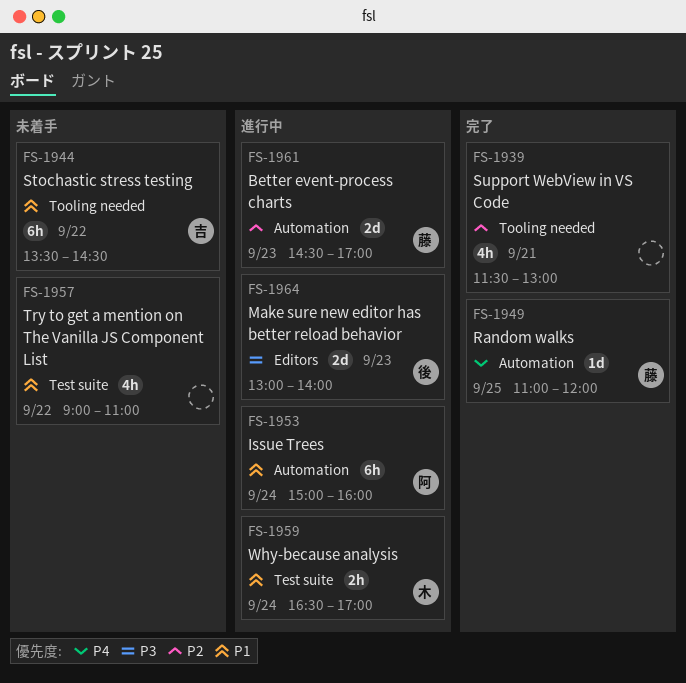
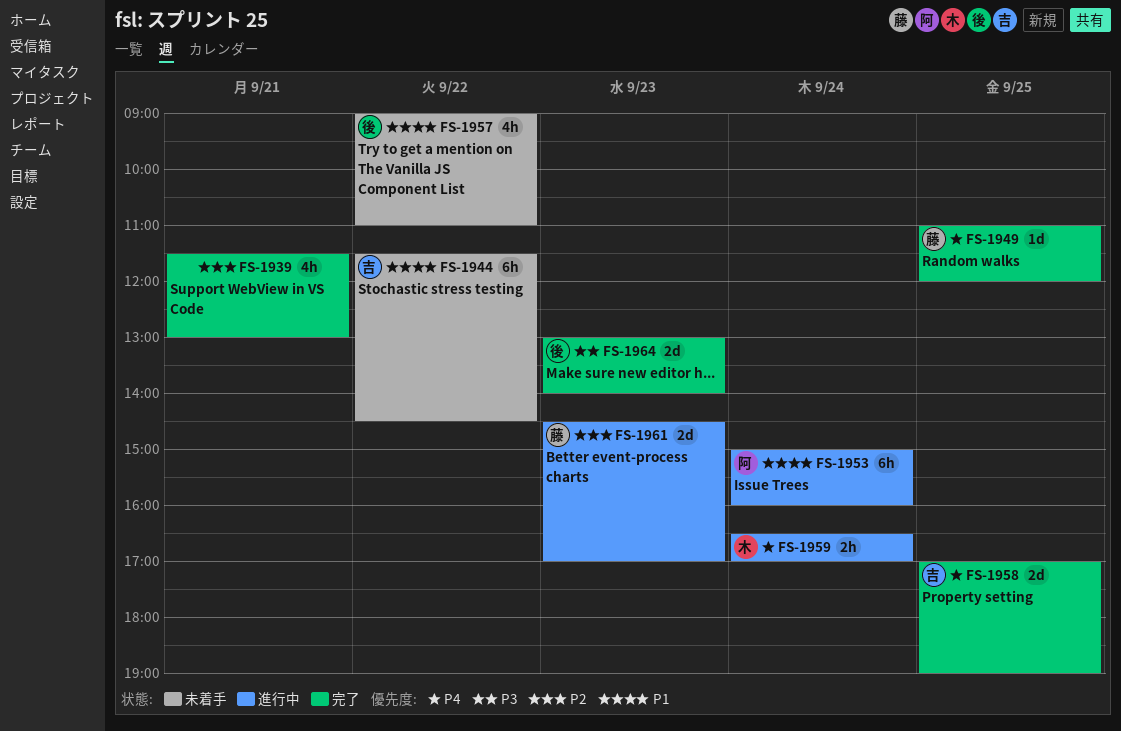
FS-1944, begins: 13:30 -> 11:30
FS-1957, owner: none -> 後
FS-1958: none -> present
FS-1959, priority: P1 -> P4
FS-1964, status: 進行中 -> 完了

